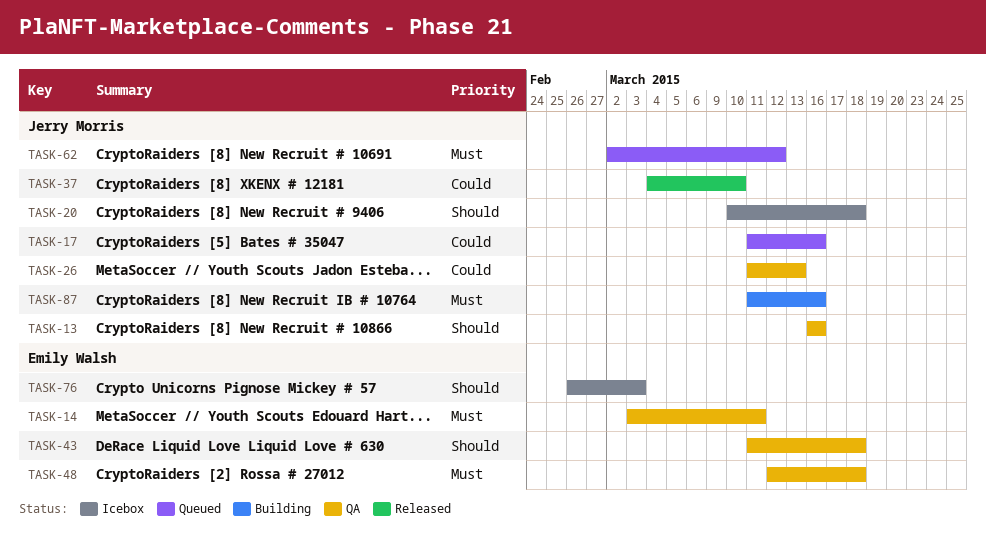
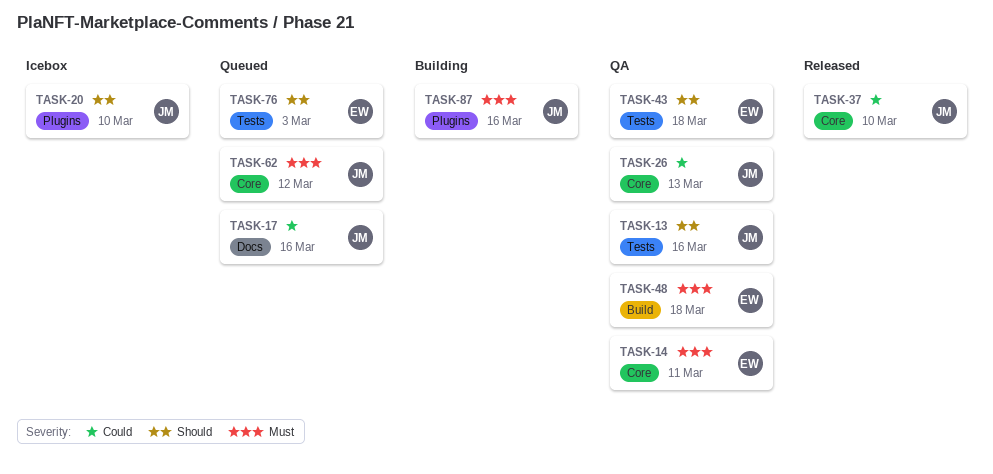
TASK-20, due: Mar 18 -> Mar 10
TASK-76, status: Icebox -> Queued

